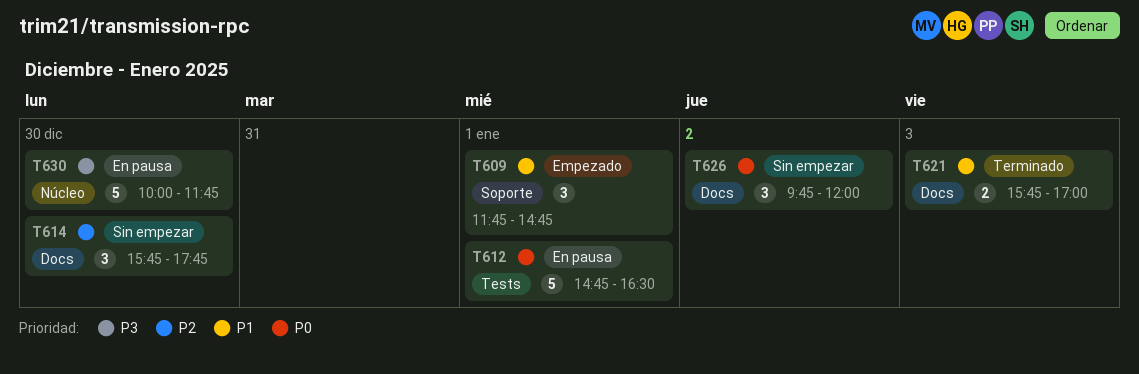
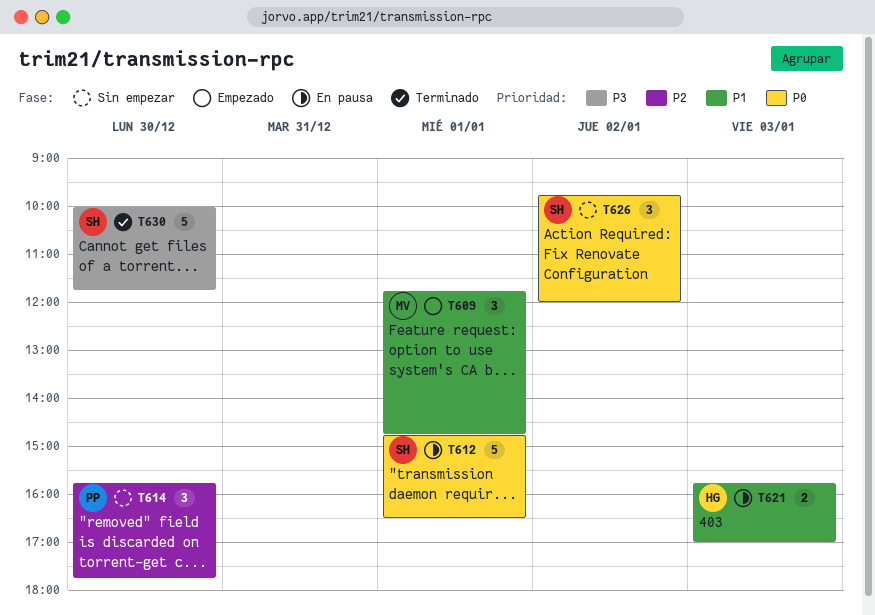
T621, status: Terminado -> En pausa
T630, status: En pausa -> Terminado

